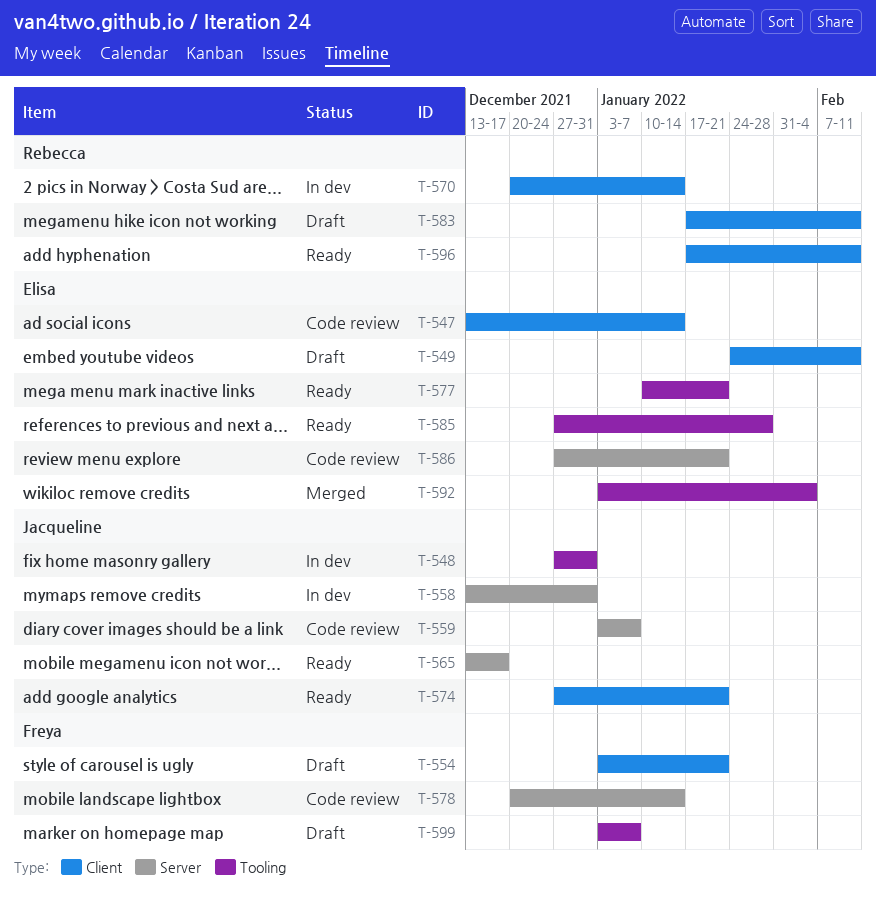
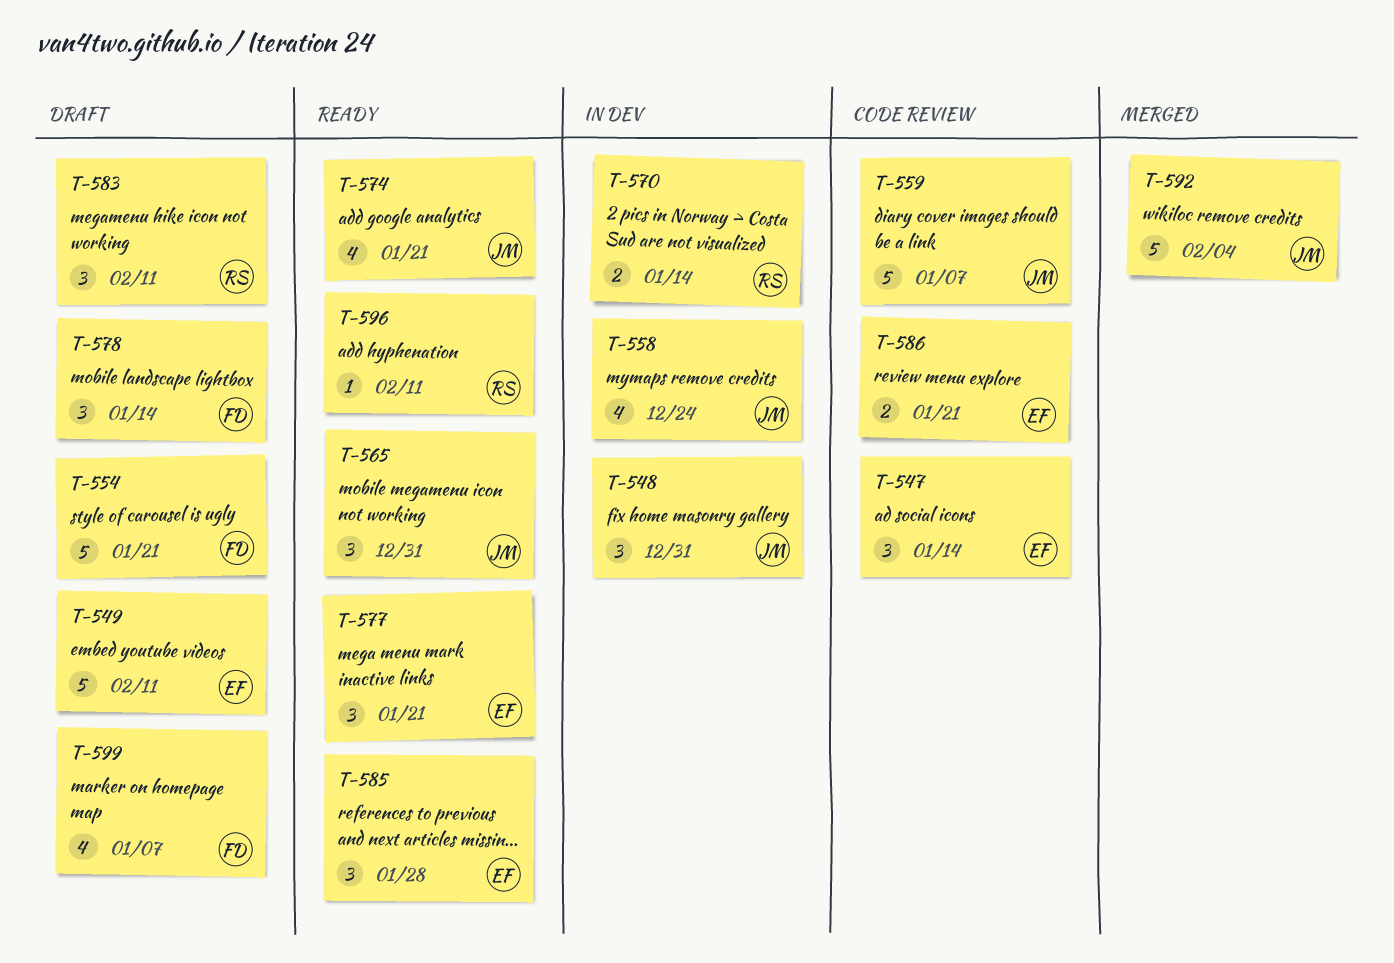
T-558, due: Dec 31 -> Dec 24
T-565, due: Dec 17 -> Dec 31
T-578, status: Code review -> Draft
T-592, owner: Elisa -> Jacqueline

